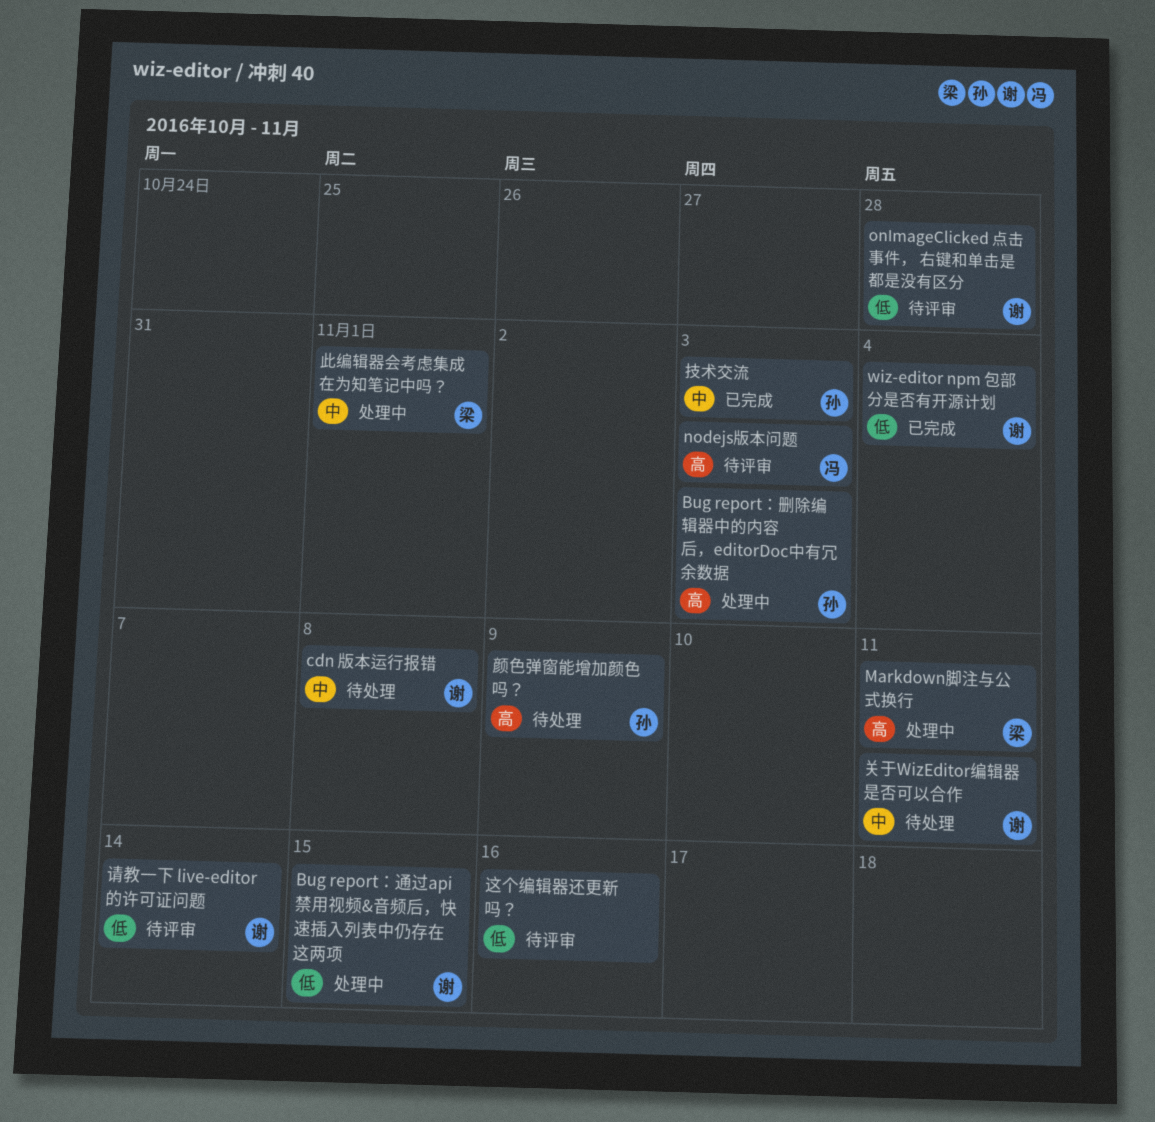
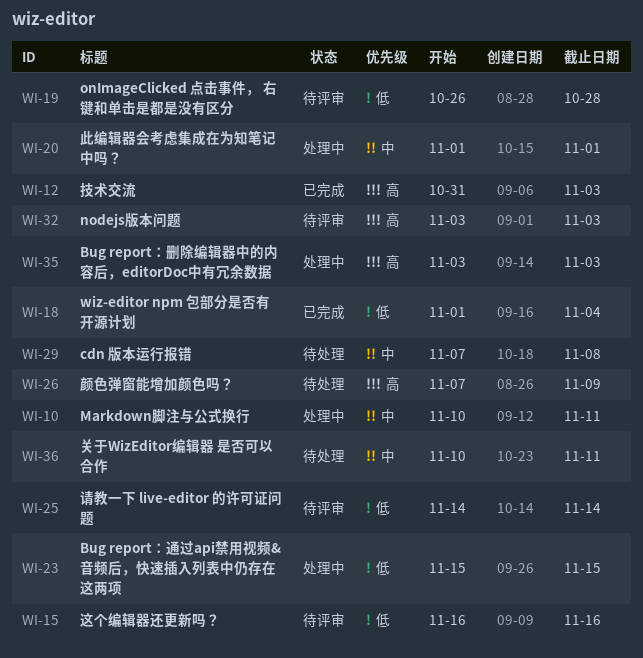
Markdown脚注与公式换行, priority: 高 -> 中
技术交流, priority: 中 -> 高

